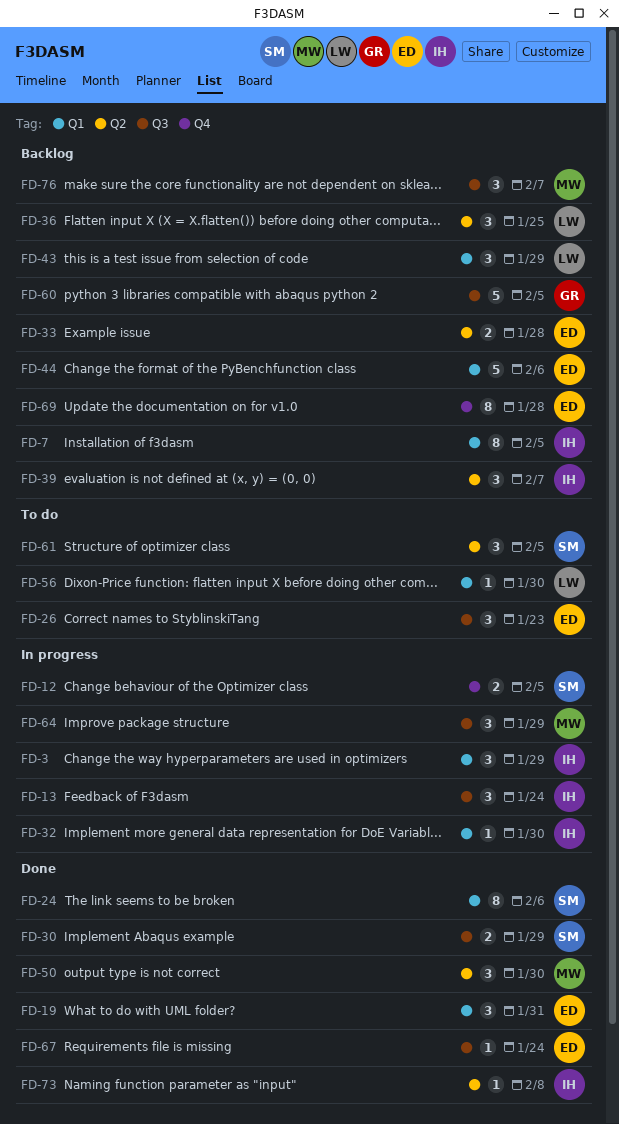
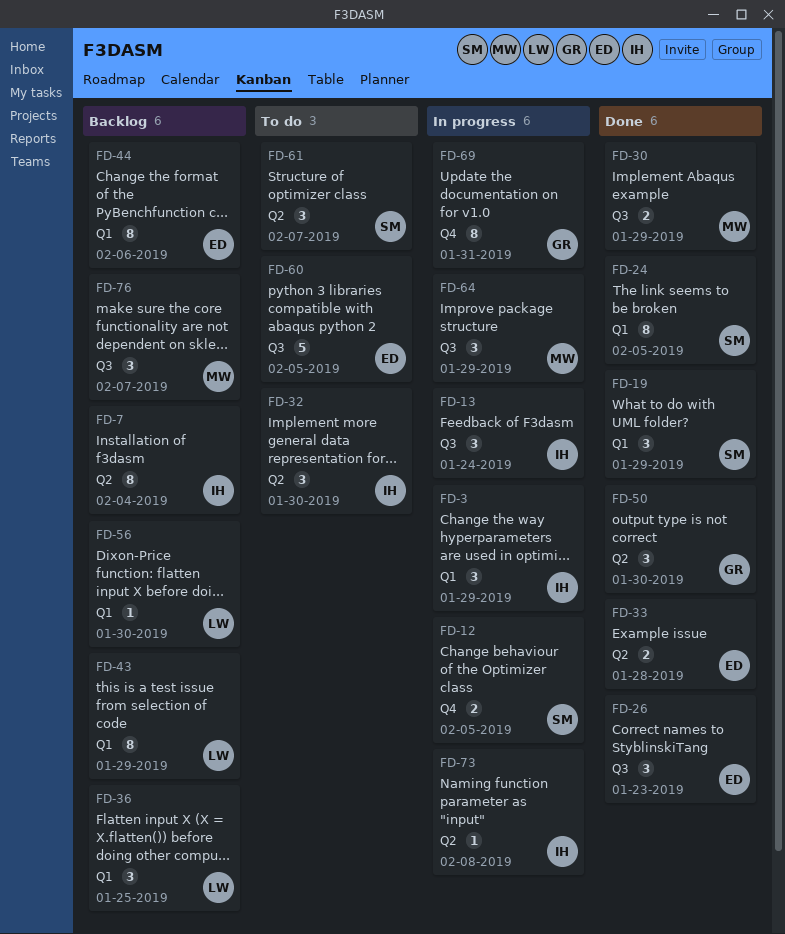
FD-7, label: Q1 -> Q2
FD-7, due: Feb 5 -> Feb 4
FD-19, owner: ED -> SM
FD-19, due: Jan 31 -> Jan 29
FD-24, due: Feb 6 -> Feb 5
FD-26, status: To do -> Done
FD-30, owner: SM -> MW
FD-32, status: In progress -> To do
FD-32, label: Q1 -> Q2
FD-32, estimate: 1 -> 3
FD-33, status: Backlog -> Done
FD-36, label: Q2 -> Q1
FD-39: present -> none
FD-43, estimate: 3 -> 8
FD-44, estimate: 5 -> 8
FD-50, owner: MW -> GR
FD-56, status: To do -> Backlog
FD-60, status: Backlog -> To do
FD-60, owner: GR -> ED
FD-61, due: Feb 5 -> Feb 7
FD-67: present -> none
FD-69, status: Backlog -> In progress
FD-69, owner: ED -> GR
FD-69, due: Jan 28 -> Jan 31
FD-73, status: Done -> In progress

